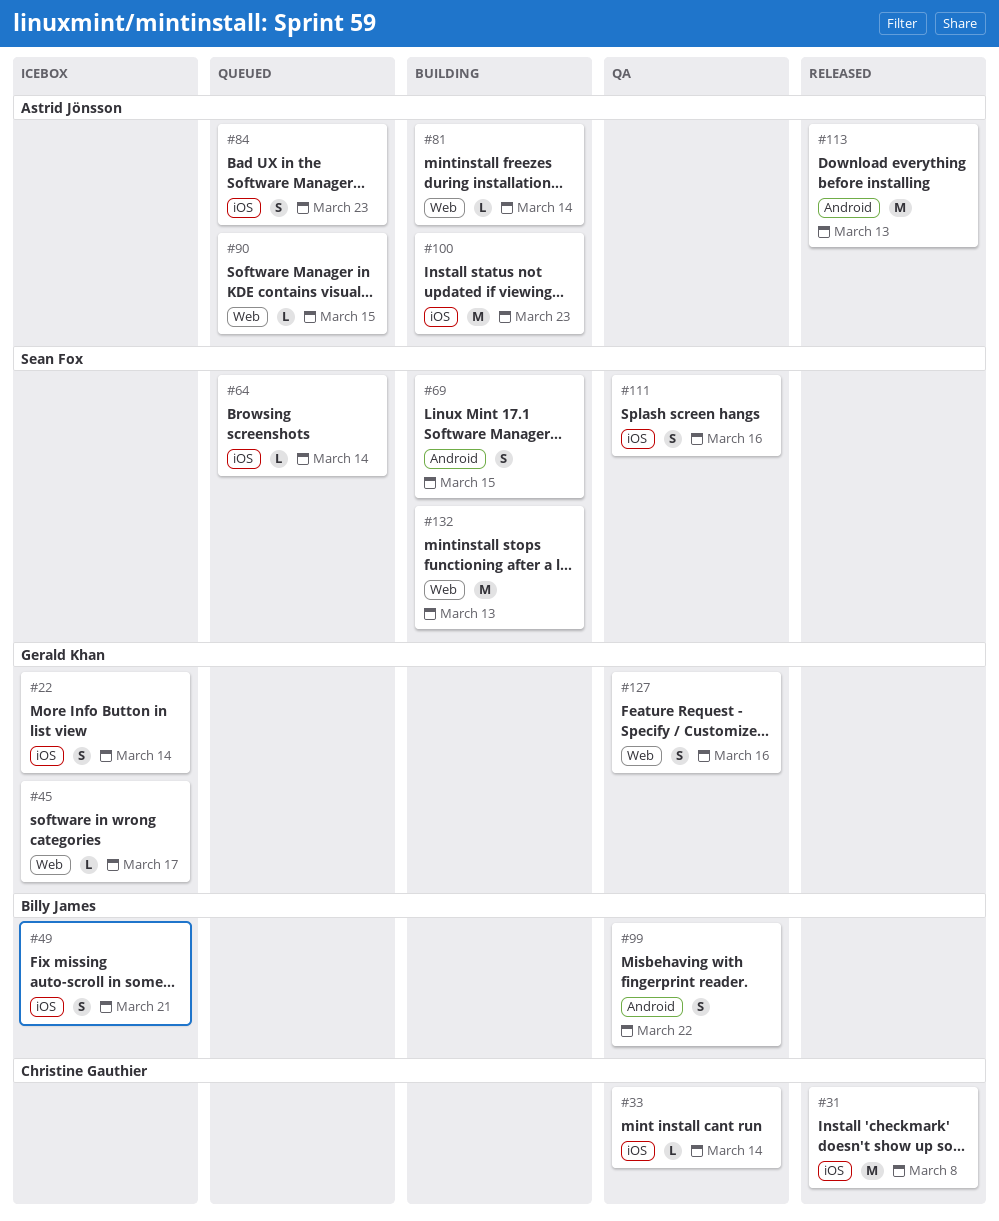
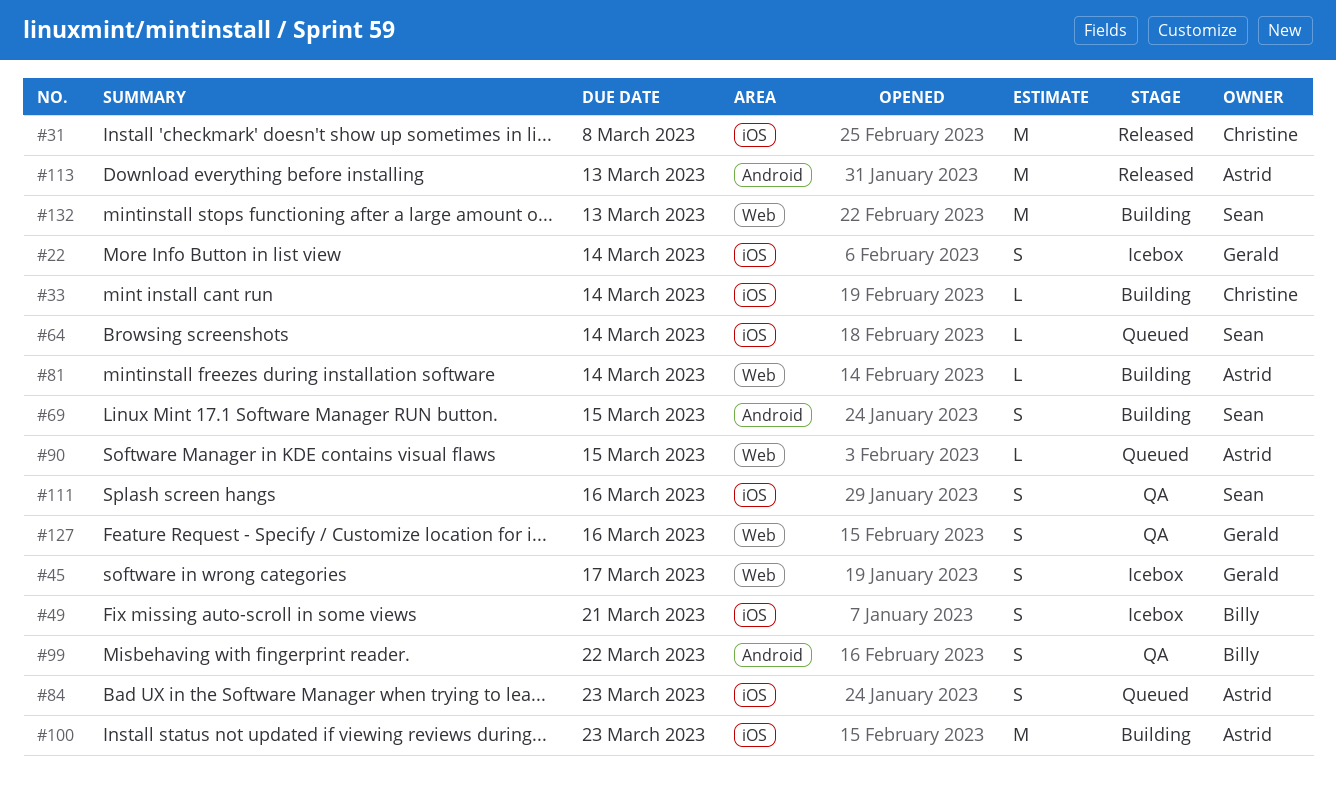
#33, status: QA -> Building
#45, estimate: L -> S

